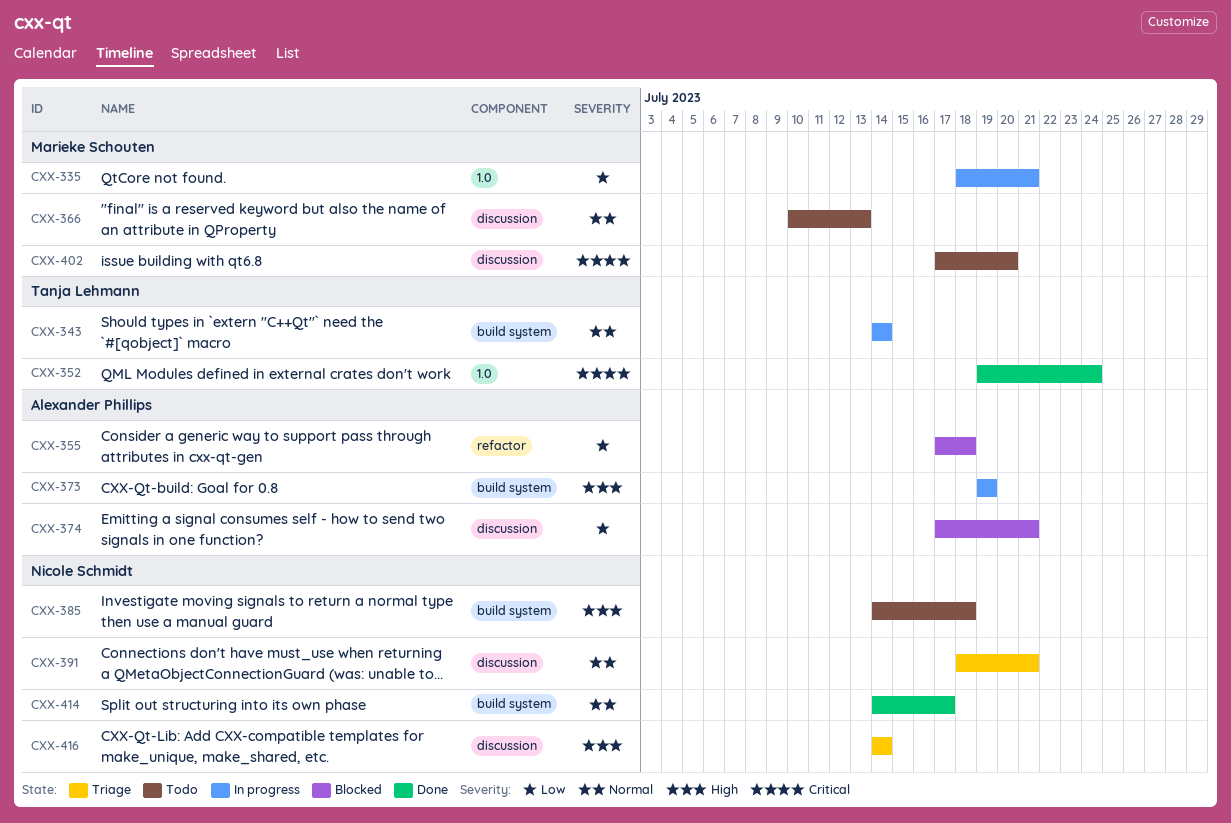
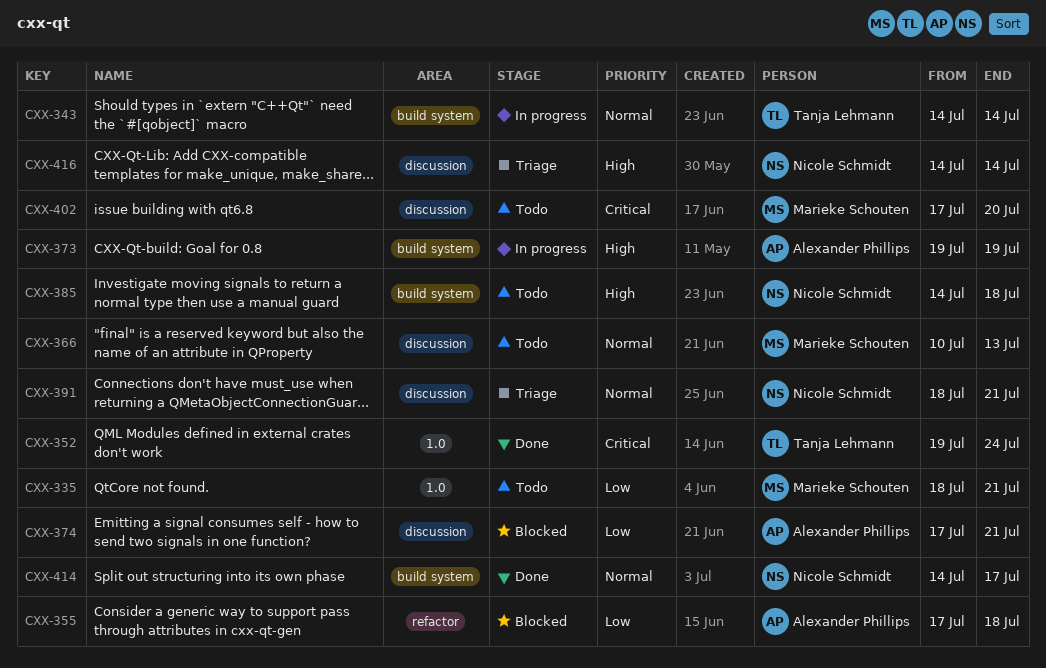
CXX-335, status: In progress -> Todo

